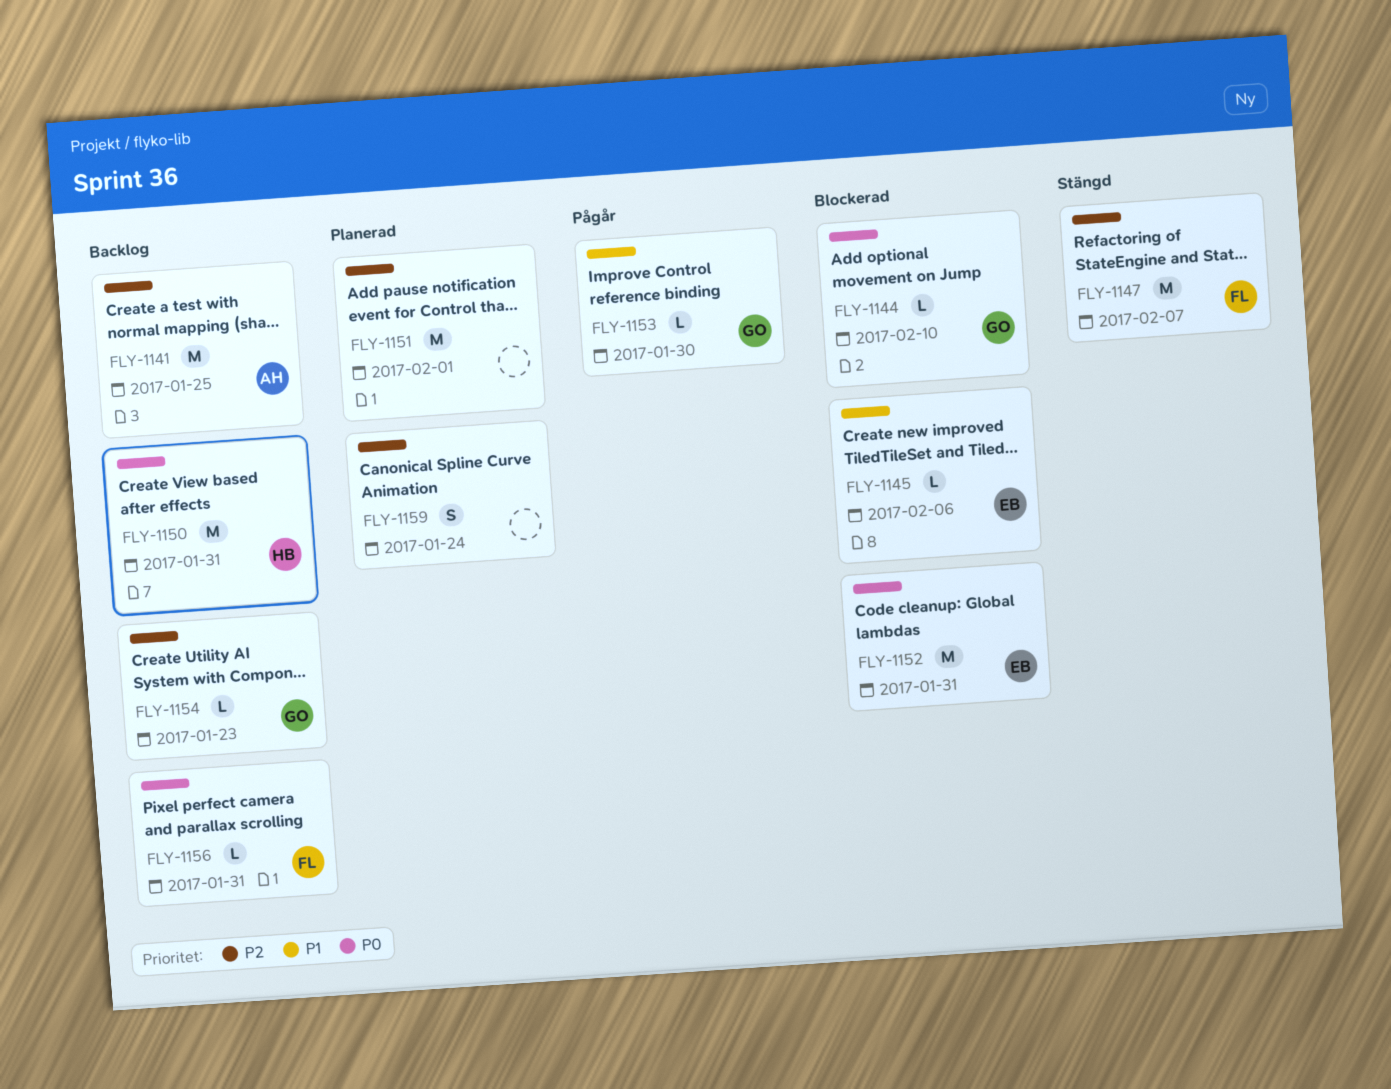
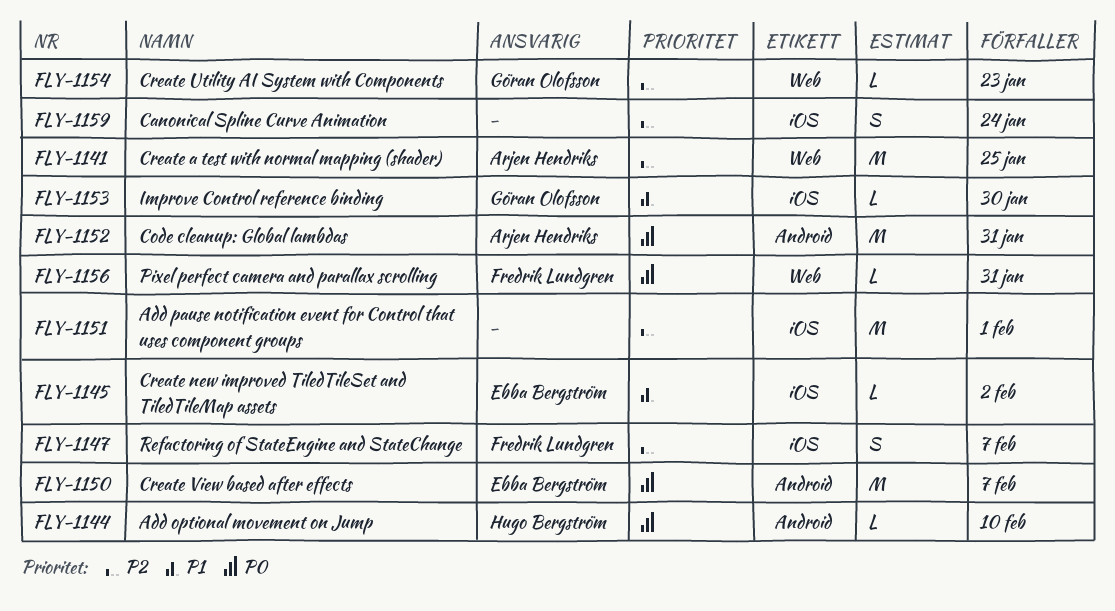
FLY-1144, owner: Göran Olofsson -> Hugo Bergström
FLY-1145, due: Feb 6 -> Feb 2
FLY-1147, estimate: M -> S
FLY-1150, owner: Hugo Bergström -> Ebba Bergström
FLY-1150, due: Jan 31 -> Feb 7
FLY-1152, owner: Ebba Bergström -> Arjen Hendriks

